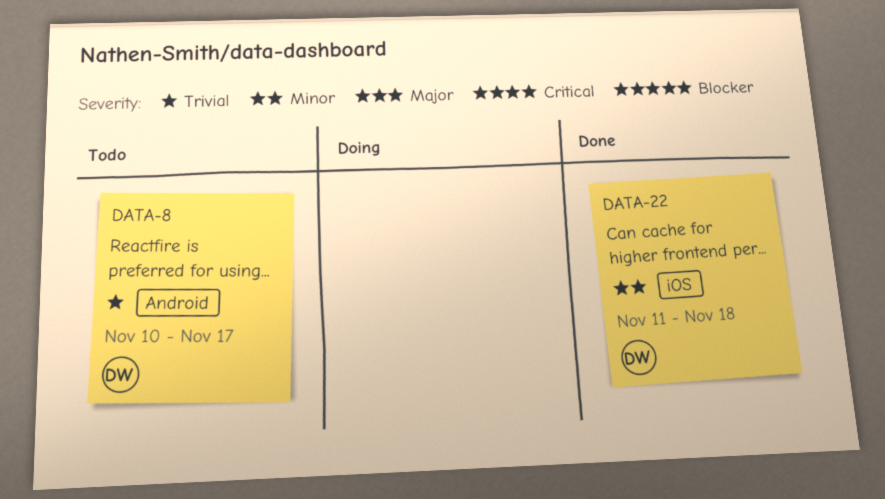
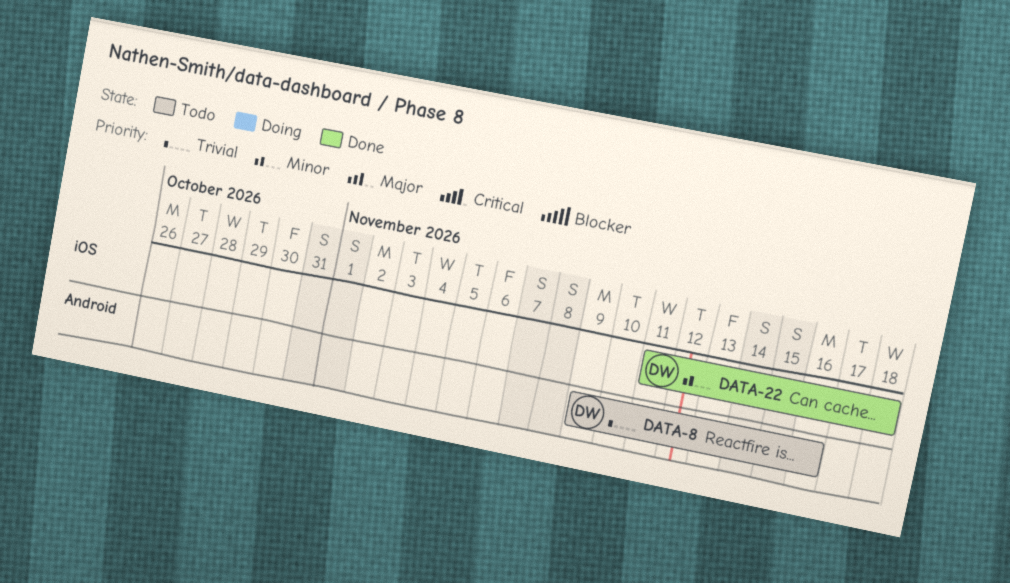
DATA-8, start: Nov 10 -> Nov 9
DATA-8, due: Nov 17 -> Nov 16

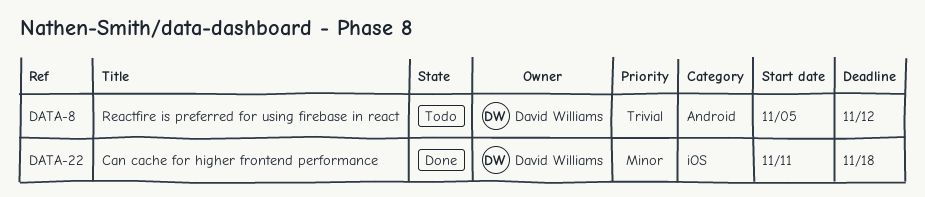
DATA-8, start: Nov 9 -> Nov 5
DATA-8, due: Nov 16 -> Nov 12

